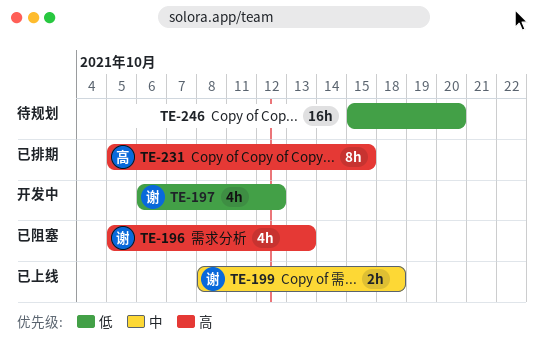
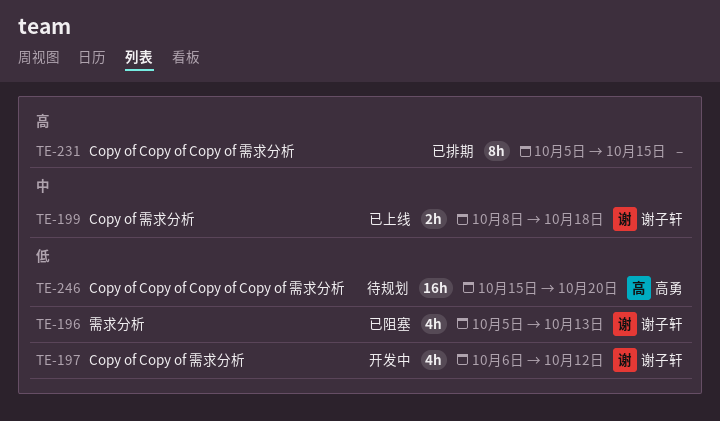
TE-196, priority: 高 -> 低
TE-231, owner: 高勇 -> none
TE-246, owner: none -> 高勇

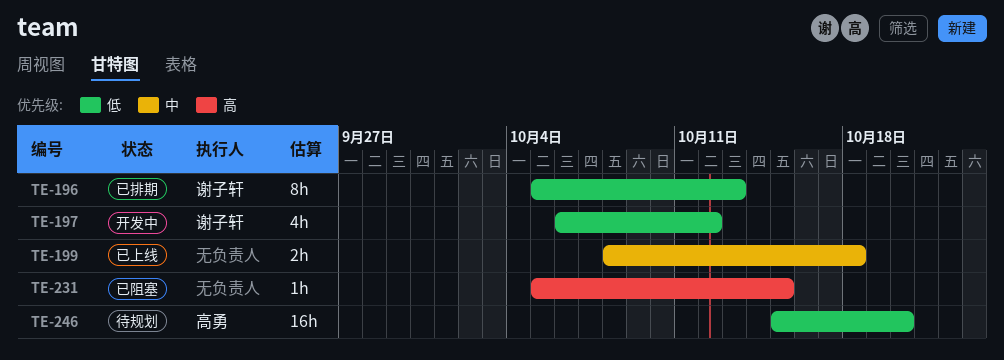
TE-196, status: 已阻塞 -> 已排期
TE-196, estimate: 4h -> 8h
TE-199, owner: 谢子轩 -> none
TE-231, status: 已排期 -> 已阻塞
TE-231, estimate: 8h -> 1h

